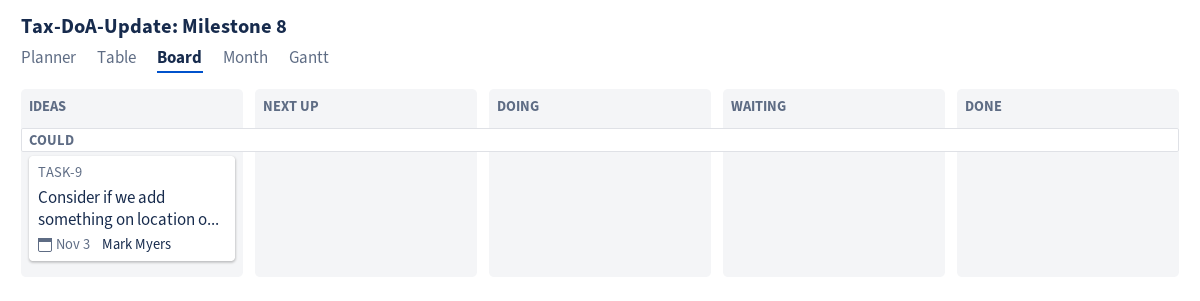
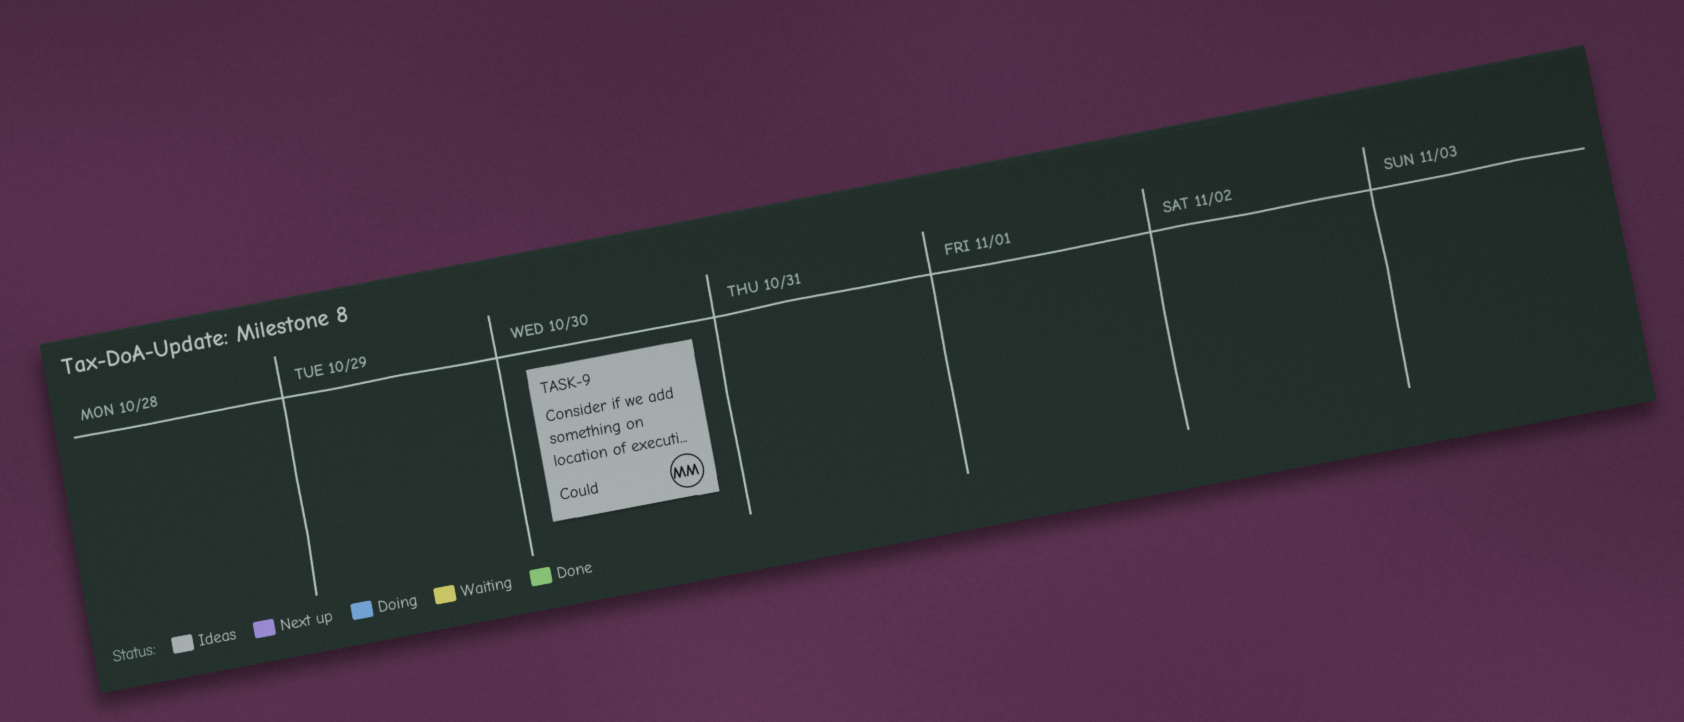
TASK-9, due: Nov 3 -> Oct 30

